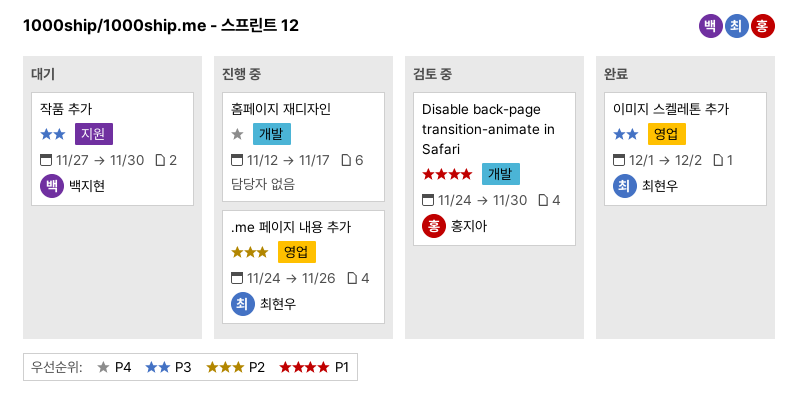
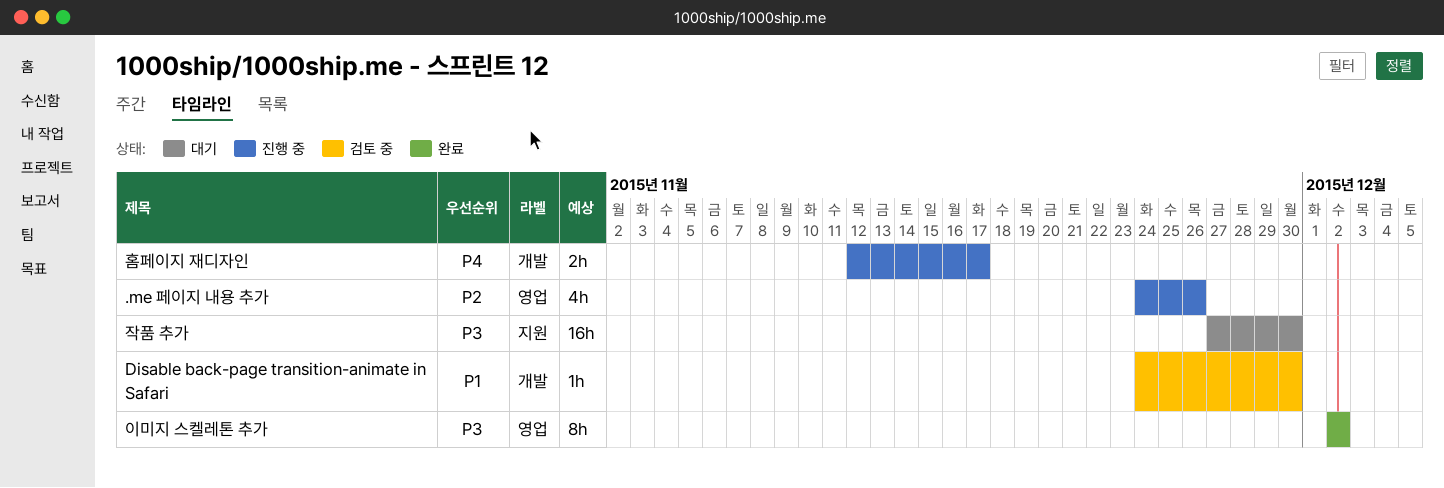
이미지 스켈레톤 추가, start: Dec 1 -> Dec 2

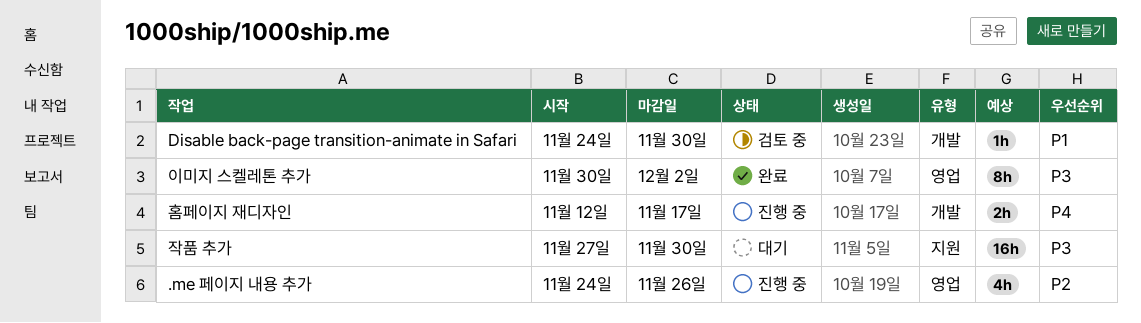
이미지 스켈레톤 추가, start: Dec 2 -> Nov 30

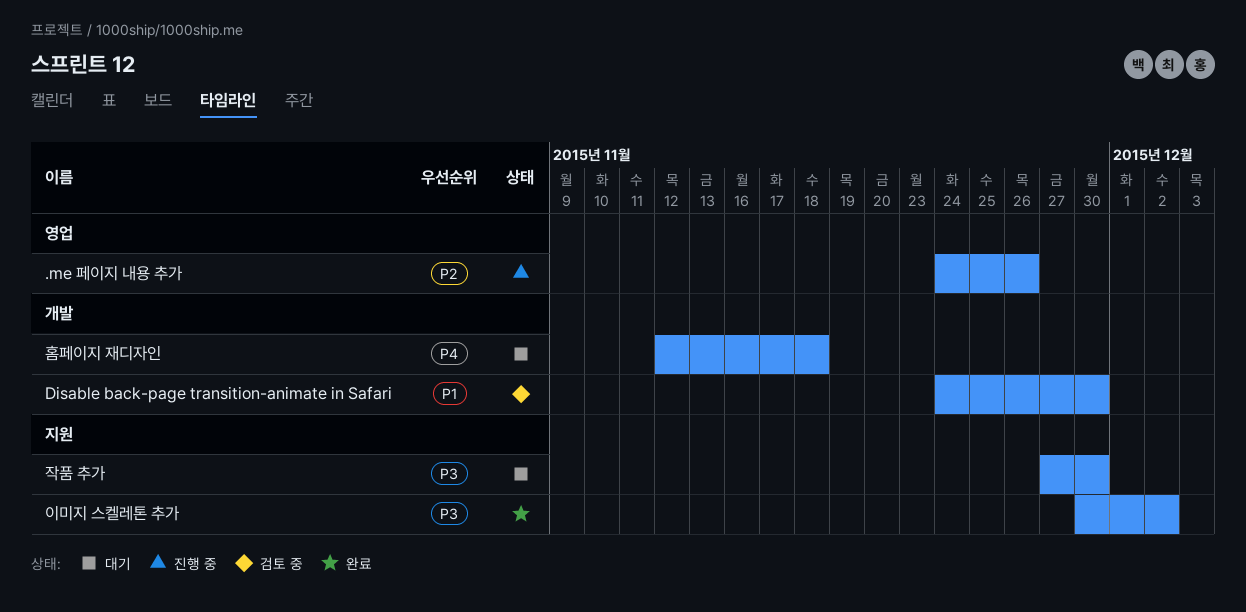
이미지 스켈레톤 추가, label: 영업 -> 지원
홈페이지 재디자인, status: 진행 중 -> 대기
홈페이지 재디자인, due: Nov 17 -> Nov 18

